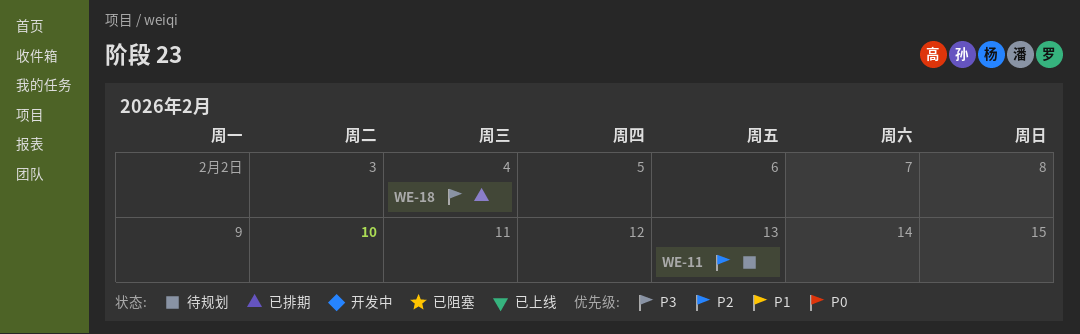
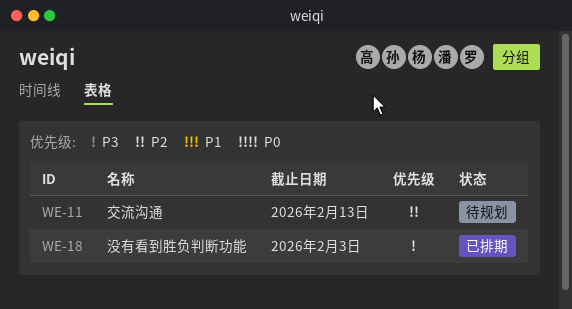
WE-18, due: Feb 4 -> Feb 3

